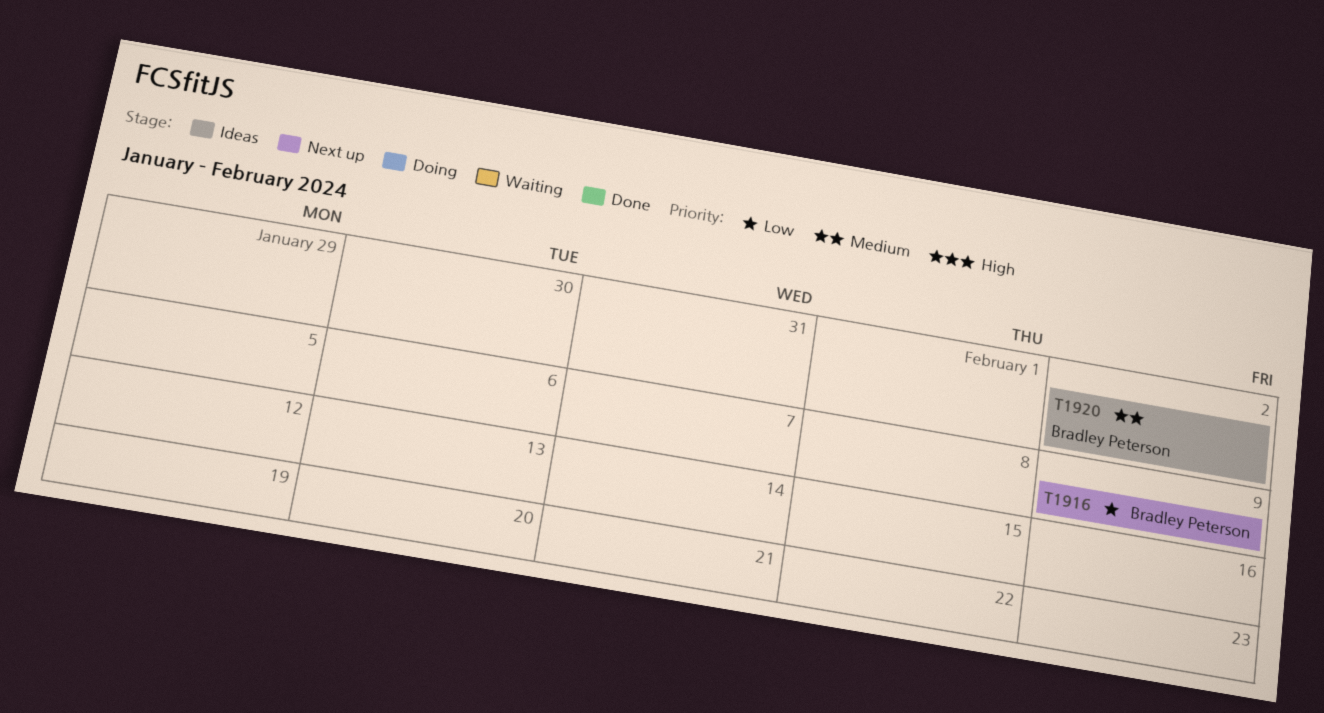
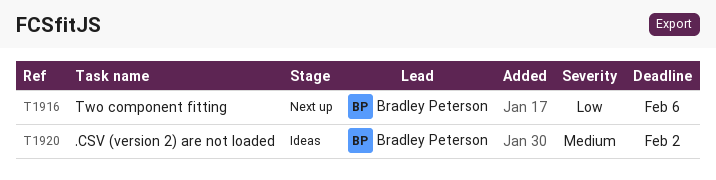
T1916, due: Feb 9 -> Feb 6

